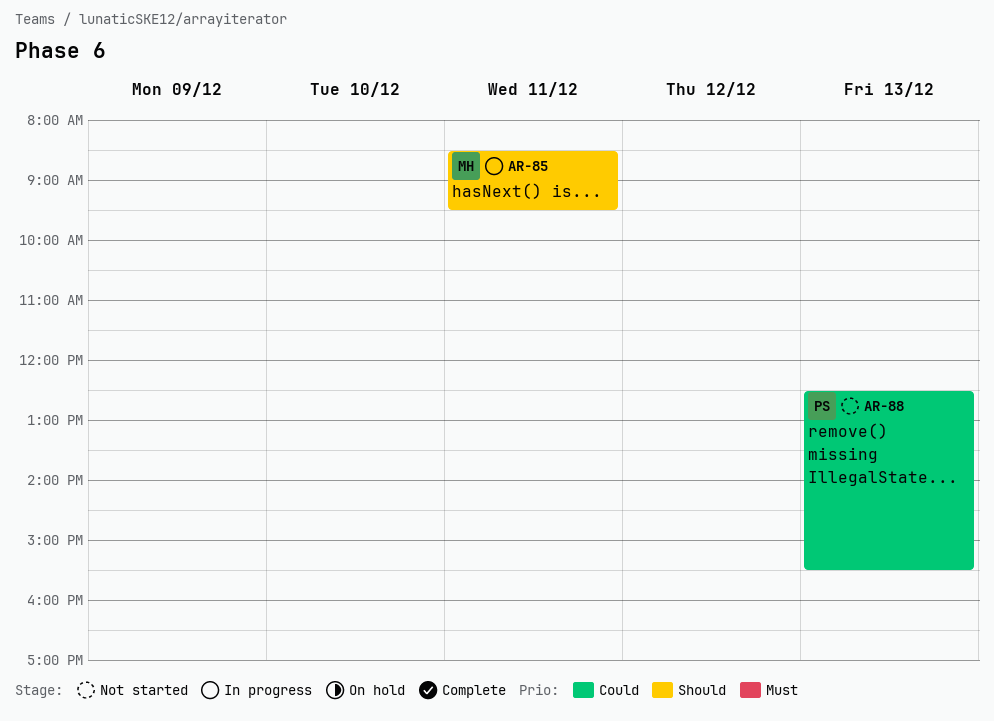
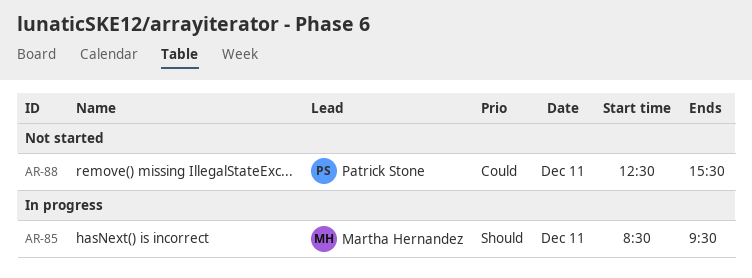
AR-88, day: Dec 13 -> Dec 11

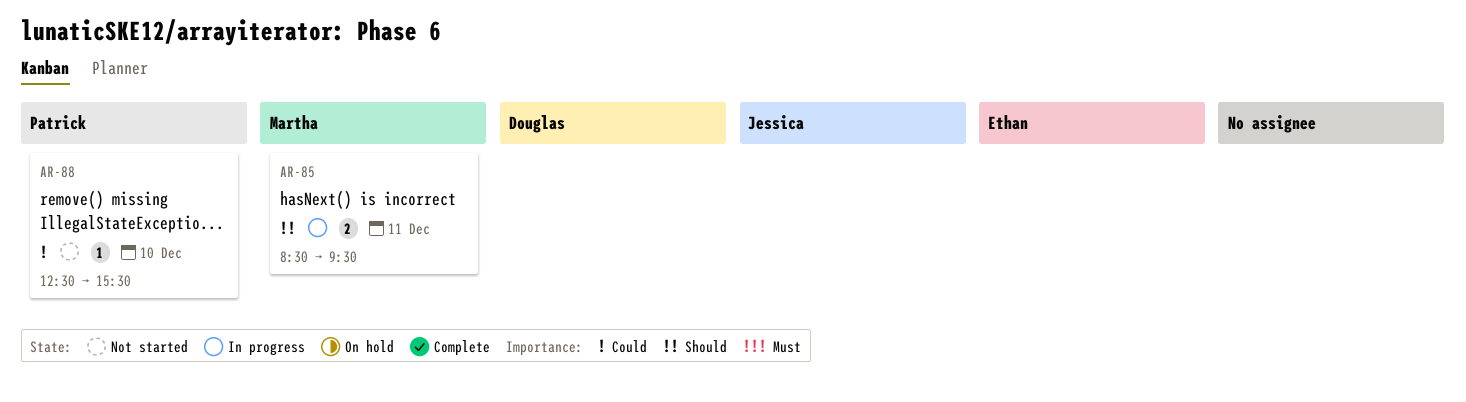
AR-88, day: Dec 11 -> Dec 10

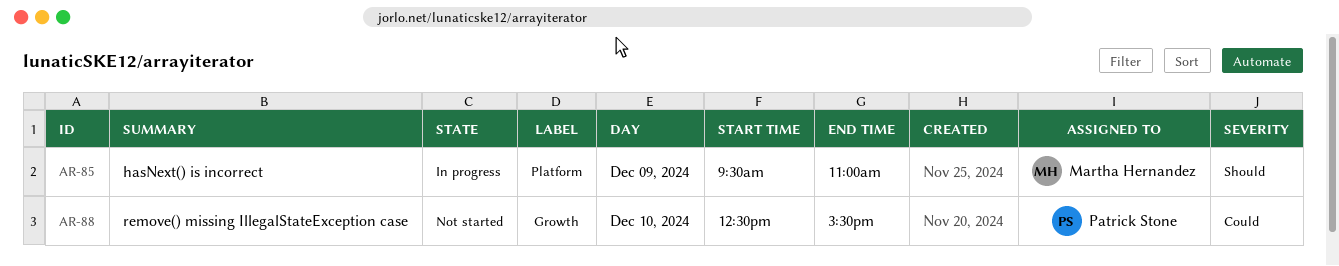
AR-85, day: Dec 11 -> Dec 9
AR-85, begins: 08:30 -> 09:30
AR-85, ends: 09:30 -> 11:00

